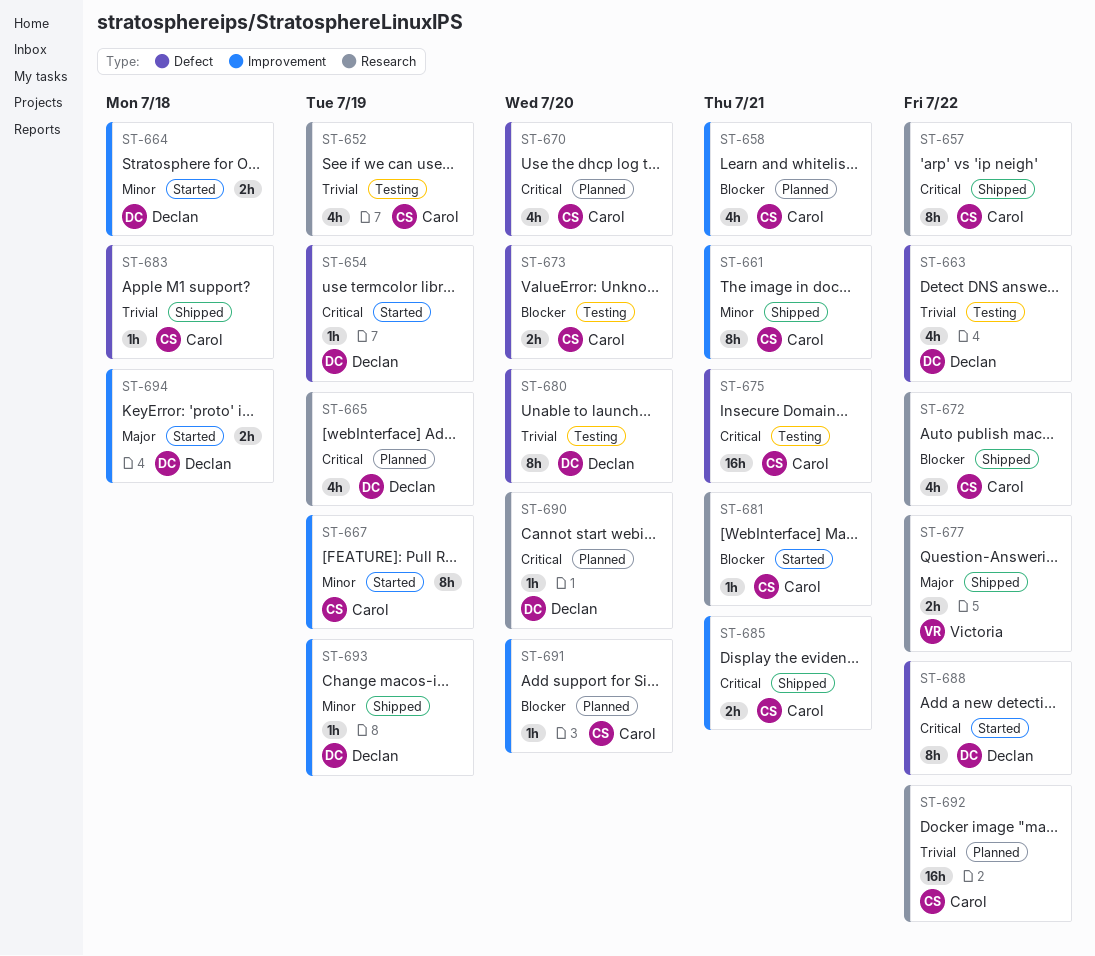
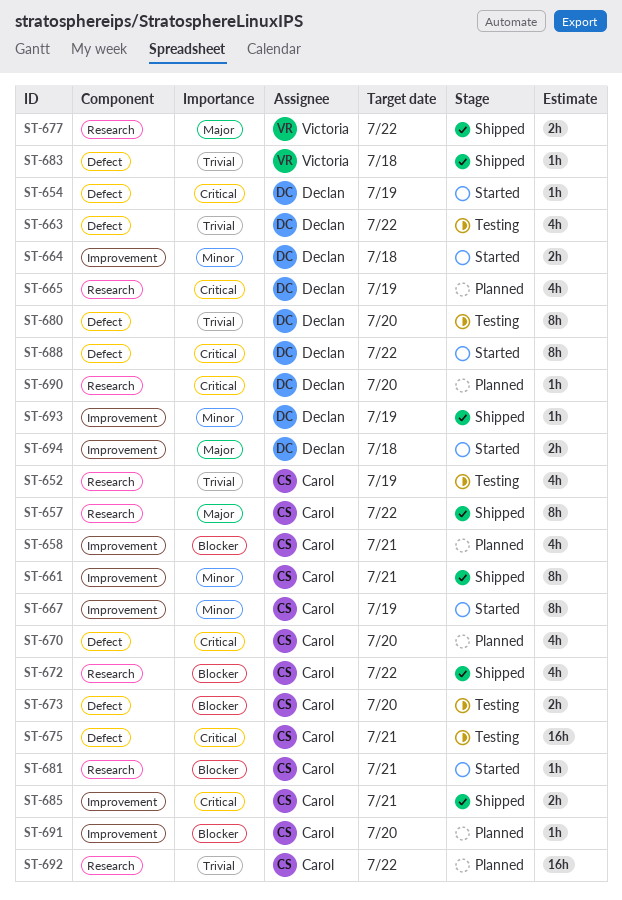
ST-657, priority: Critical -> Major
ST-683, owner: Carol -> Victoria

